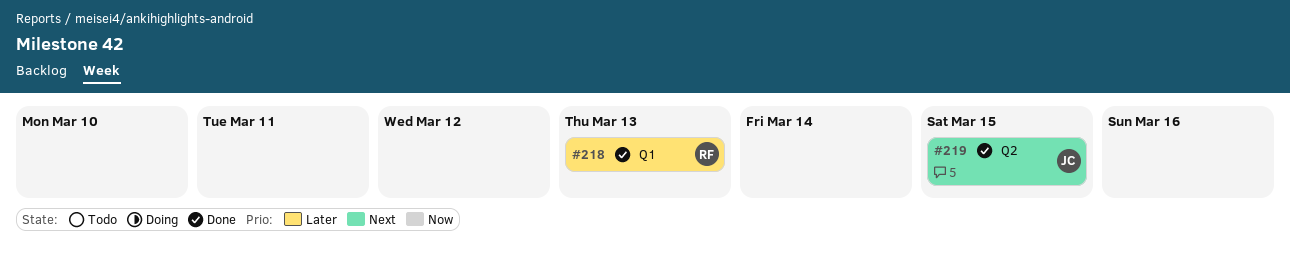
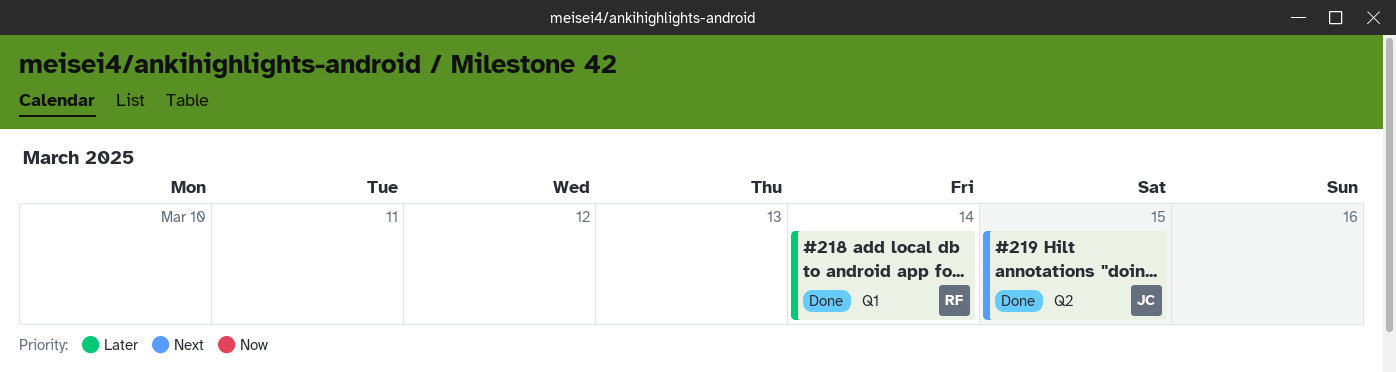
#218, due: Mar 13 -> Mar 14

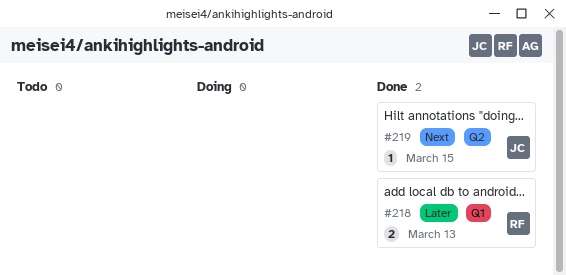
#218, due: Mar 14 -> Mar 13

